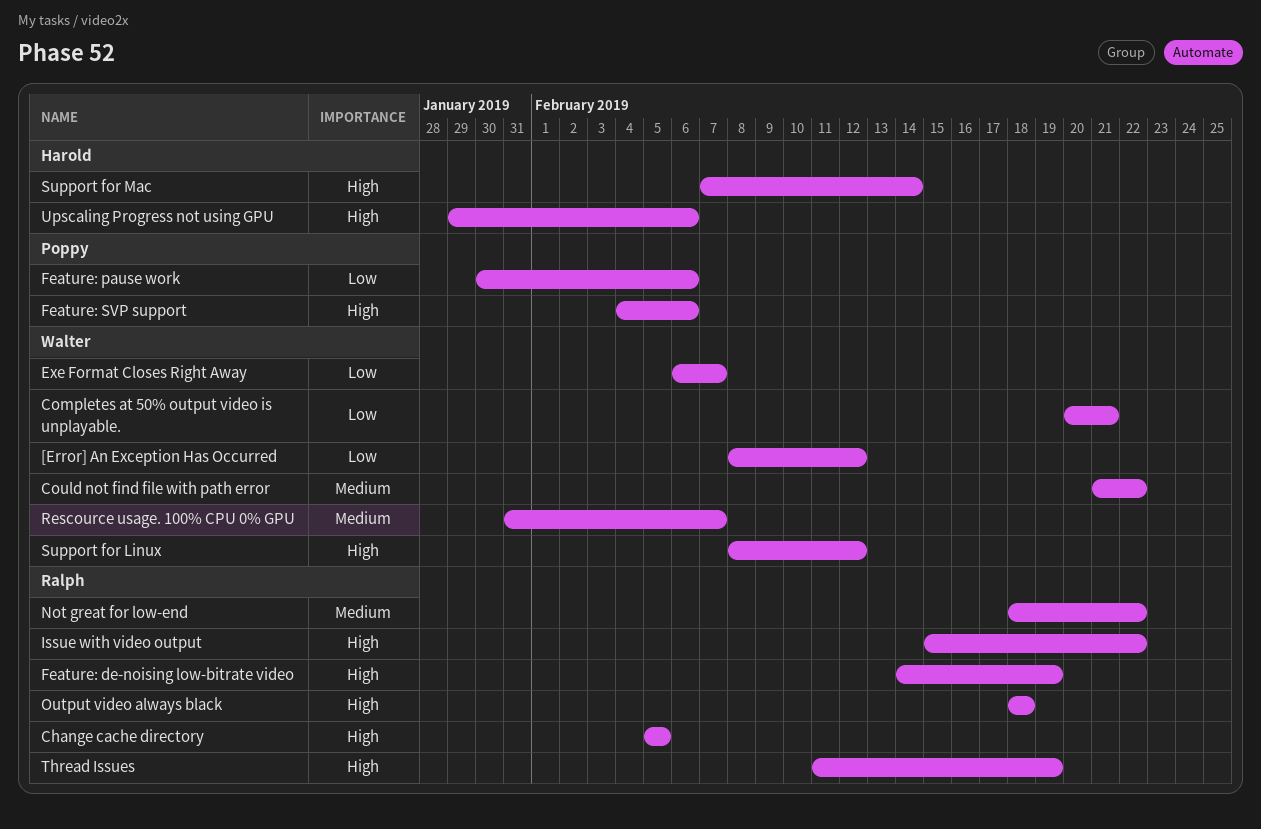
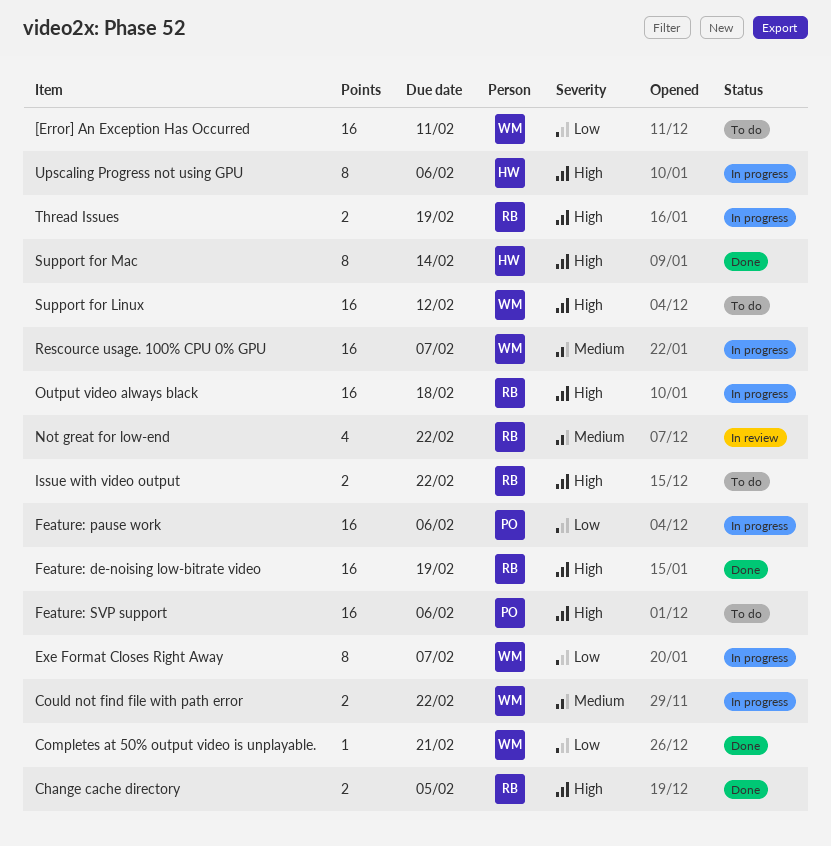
[Error] An Exception Has Occurred, due: Feb 12 -> Feb 11

